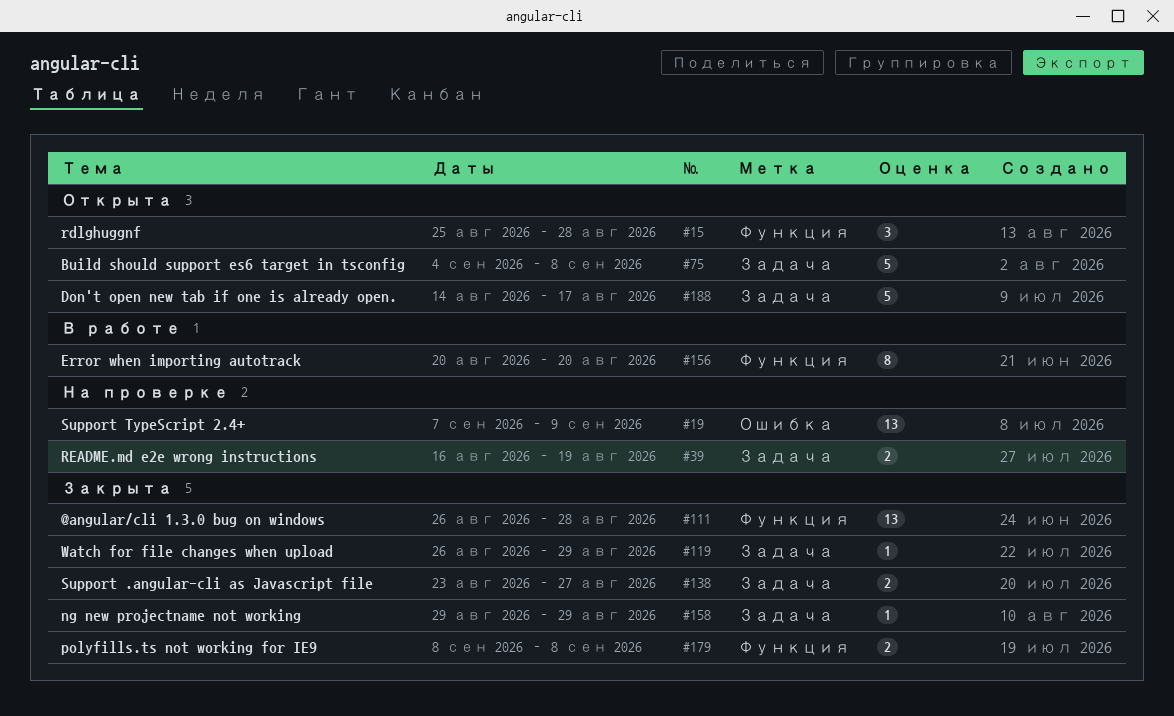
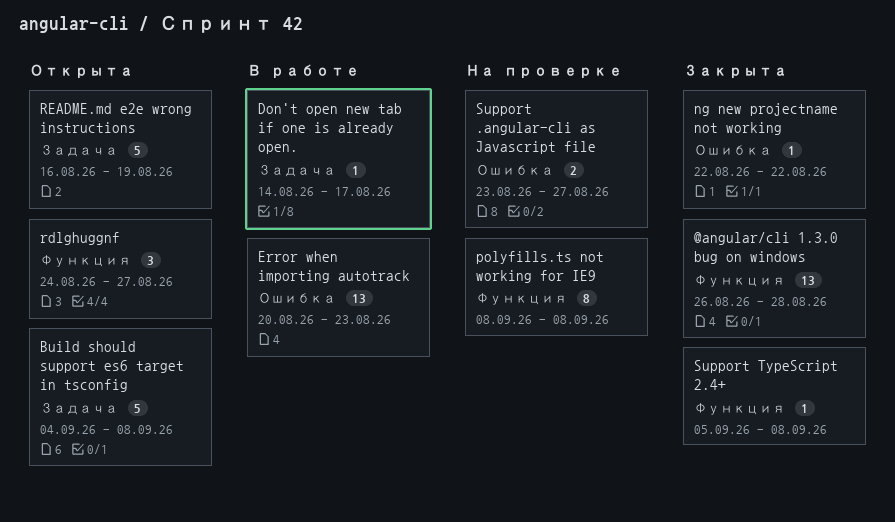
Don't open new tab if one is already open., status: Открыта -> В работе
Don't open new tab if one is already open., estimate: 5 -> 1
Error when importing autotrack, label: Функция -> Ошибка
Error when importing autotrack, estimate: 8 -> 13
Error when importing autotrack, due: Aug 20 -> Aug 23
ng new projectname not working, label: Задача -> Ошибка
ng new projectname not working, start: Aug 29 -> Aug 22
ng new projectname not working, due: Aug 29 -> Aug 22
polyfills.ts not working for IE9, status: Закрыта -> На проверке
polyfills.ts not working for IE9, estimate: 2 -> 8
rdlghuggnf, start: Aug 25 -> Aug 24
rdlghuggnf, due: Aug 28 -> Aug 27
README.md e2e wrong instructions, status: На проверке -> Открыта
README.md e2e wrong instructions, estimate: 2 -> 5
Support .angular-cli as Javascript file, status: Закрыта -> На проверке
Support .angular-cli as Javascript file, label: Задача -> Ошибка
Support TypeScript 2.4+, status: На проверке -> Закрыта
Support TypeScript 2.4+, label: Ошибка -> Функция
Support TypeScript 2.4+, estimate: 13 -> 1
Support TypeScript 2.4+, start: Sep 7 -> Sep 5
Support TypeScript 2.4+, due: Sep 9 -> Sep 8
Watch for file changes when upload: present -> none

